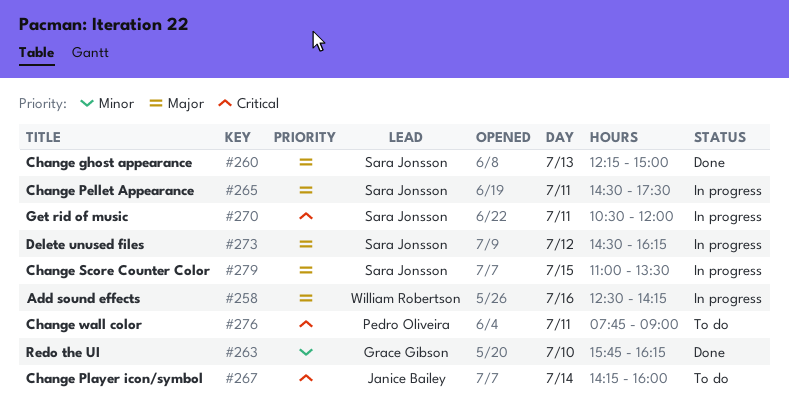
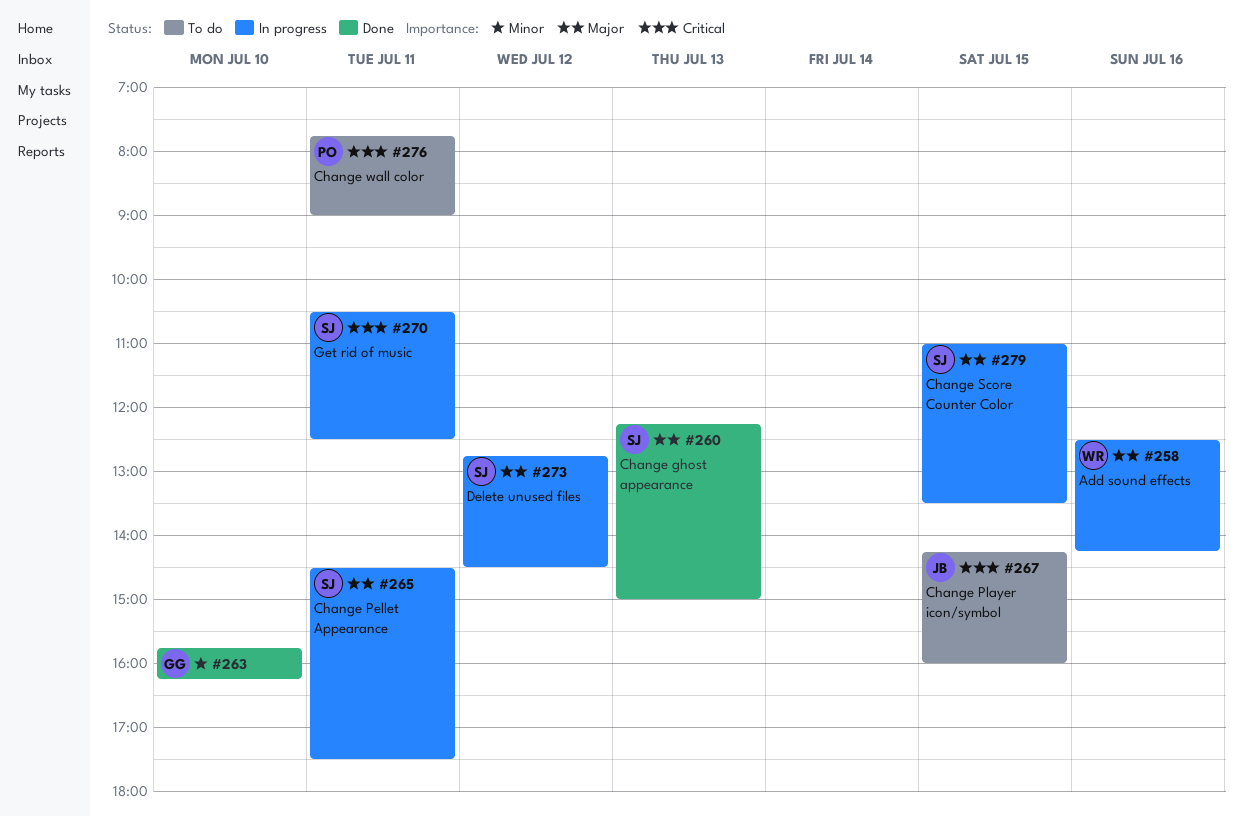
#267, day: Jul 14 -> Jul 15
#270, ends: 12:00 -> 12:30
#273, begins: 14:30 -> 12:45
#273, ends: 16:15 -> 14:30

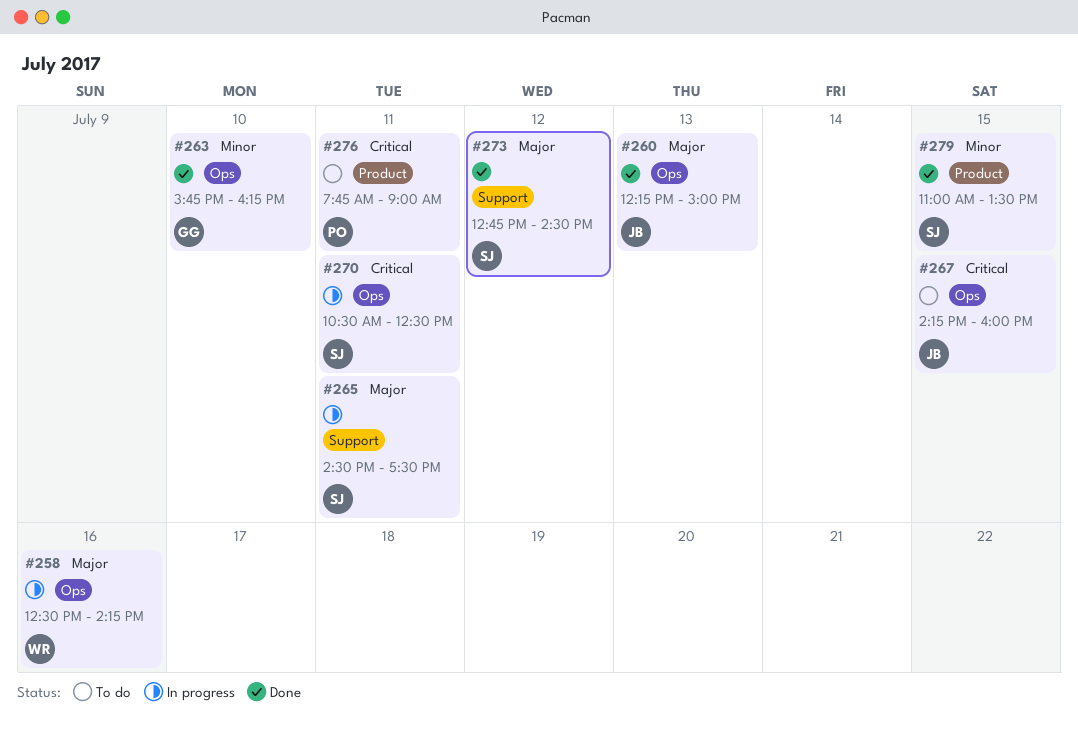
#260, owner: SJ -> JB
#273, status: In progress -> Done
#279, status: In progress -> Done
#279, priority: Major -> Minor

